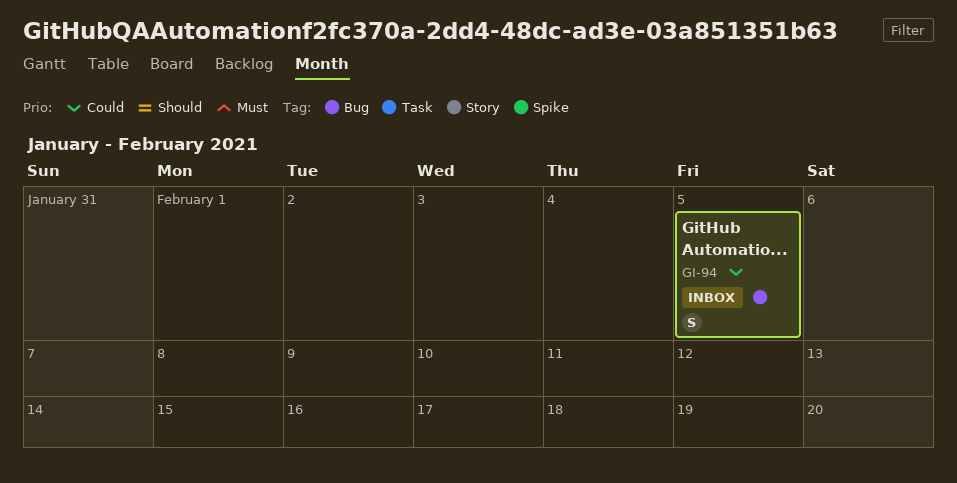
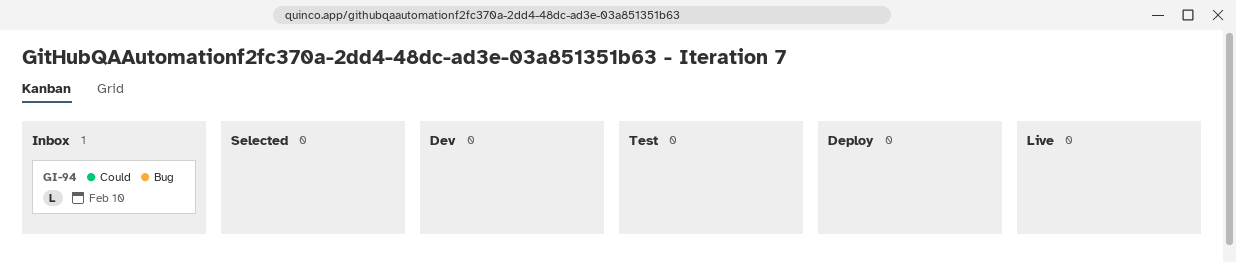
GI-94, estimate: S -> L
GI-94, due: Feb 5 -> Feb 10

